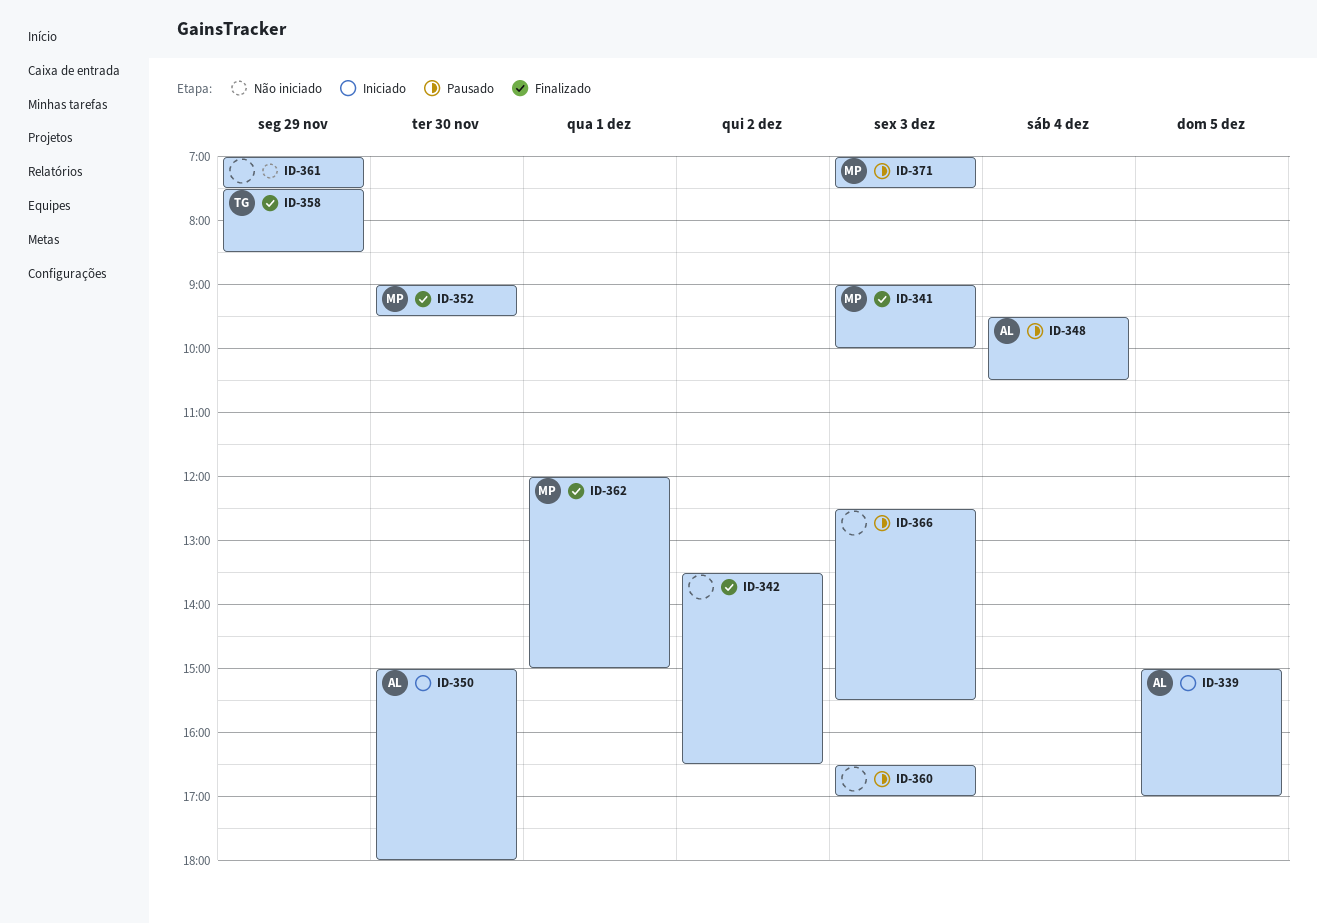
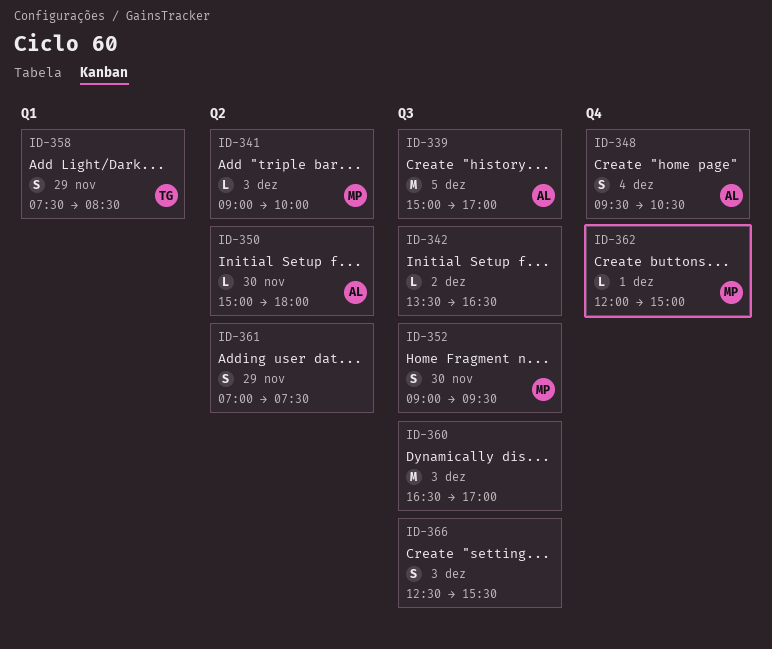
ID-371: present -> none

